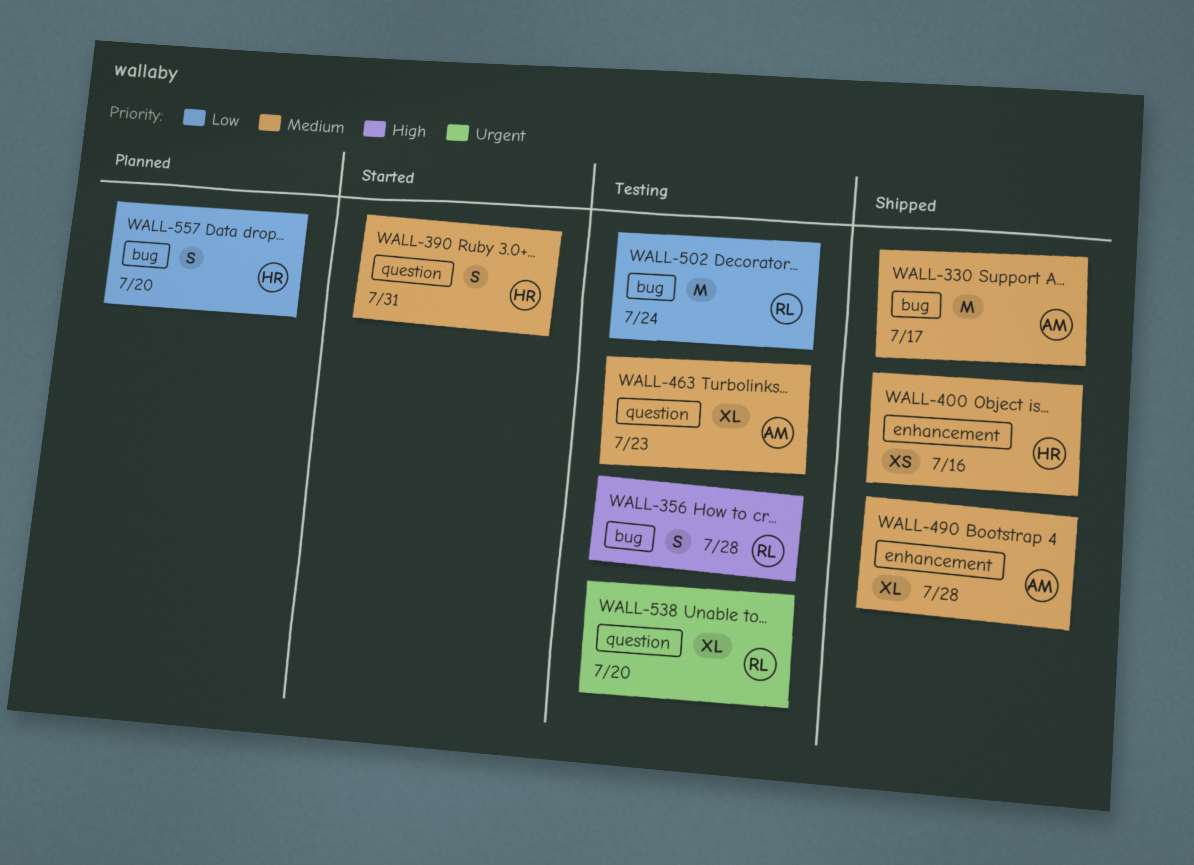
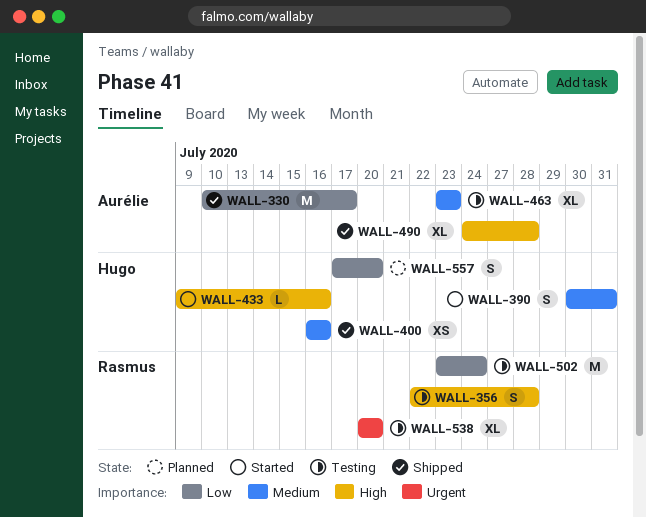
WALL-330, priority: Medium -> Low
WALL-433: none -> present
WALL-490, priority: Medium -> High

